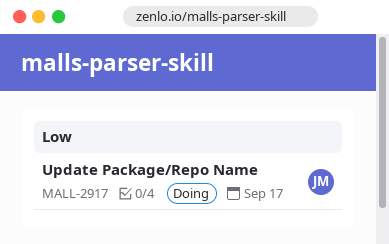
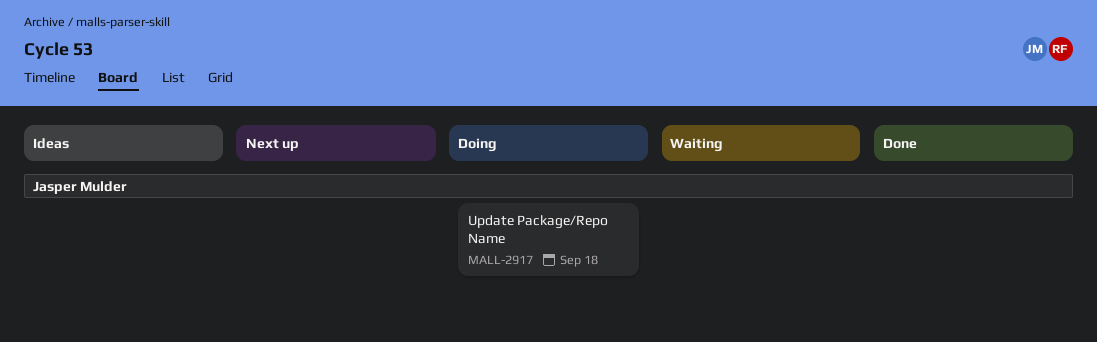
MALL-2917, due: Sep 17 -> Sep 18

